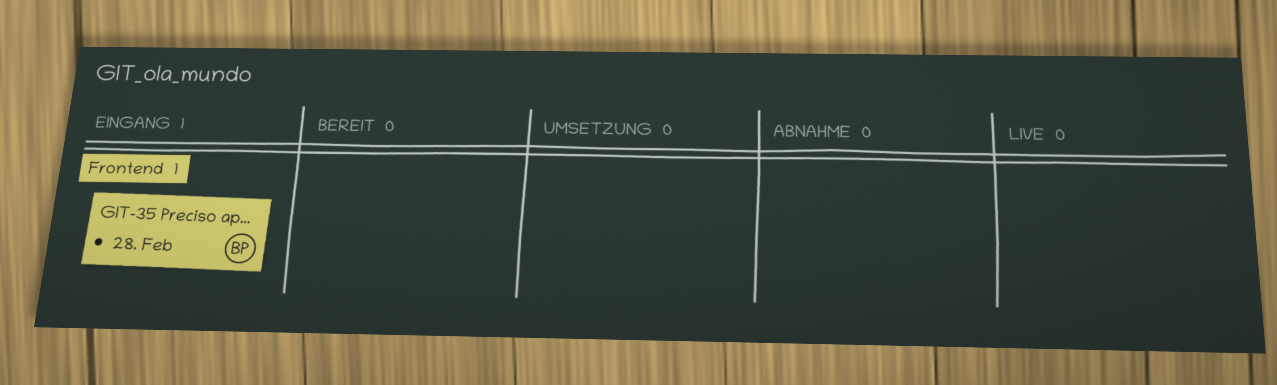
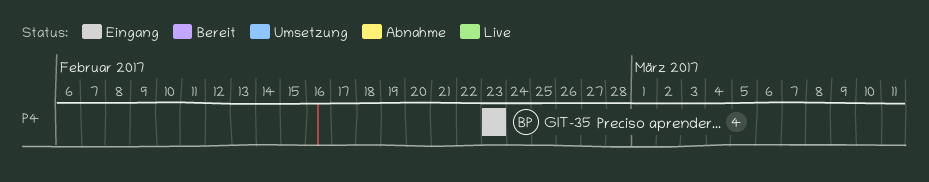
GIT-35, estimate: 1 -> 4
GIT-35, due: Feb 28 -> Feb 23

